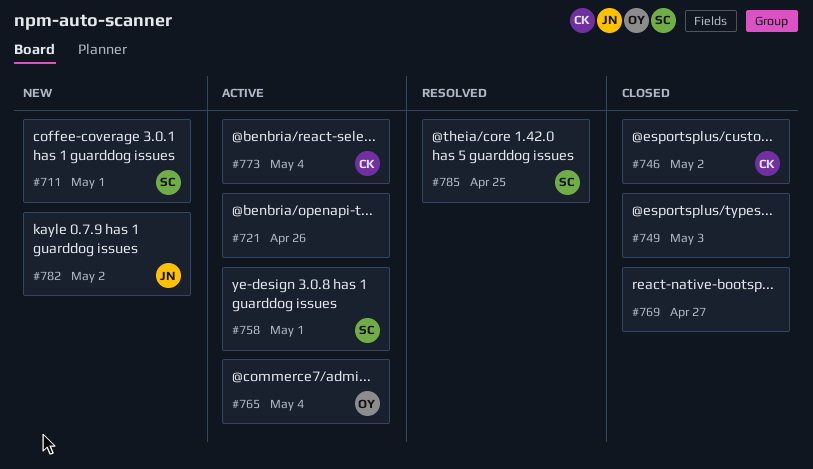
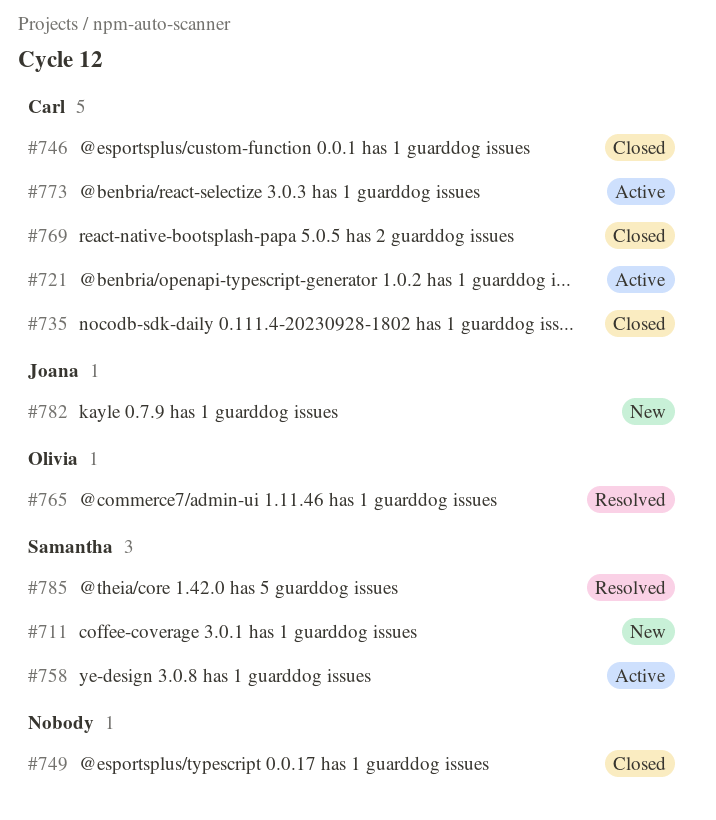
#721, owner: none -> Carl
#735: none -> present
#765, status: Active -> Resolved
#769, owner: none -> Carl

